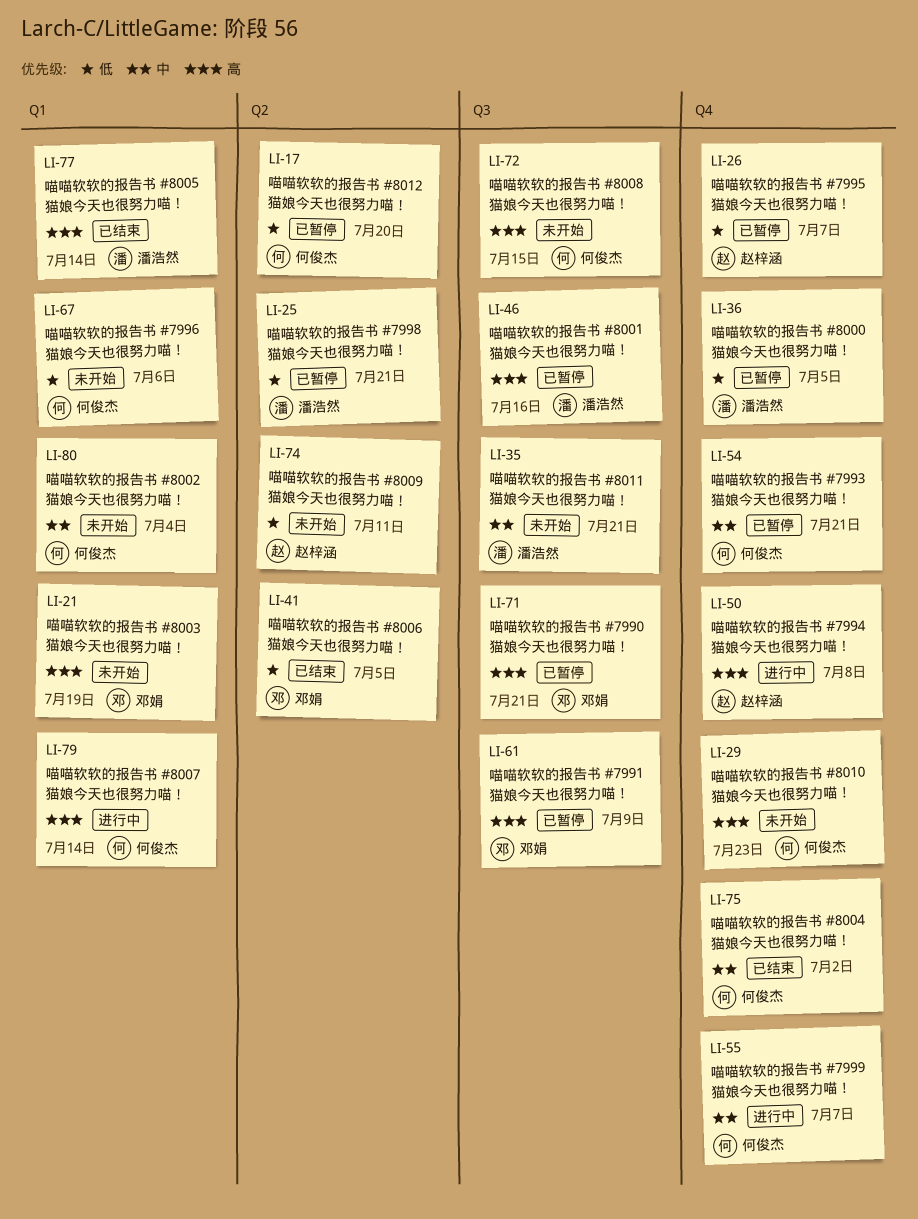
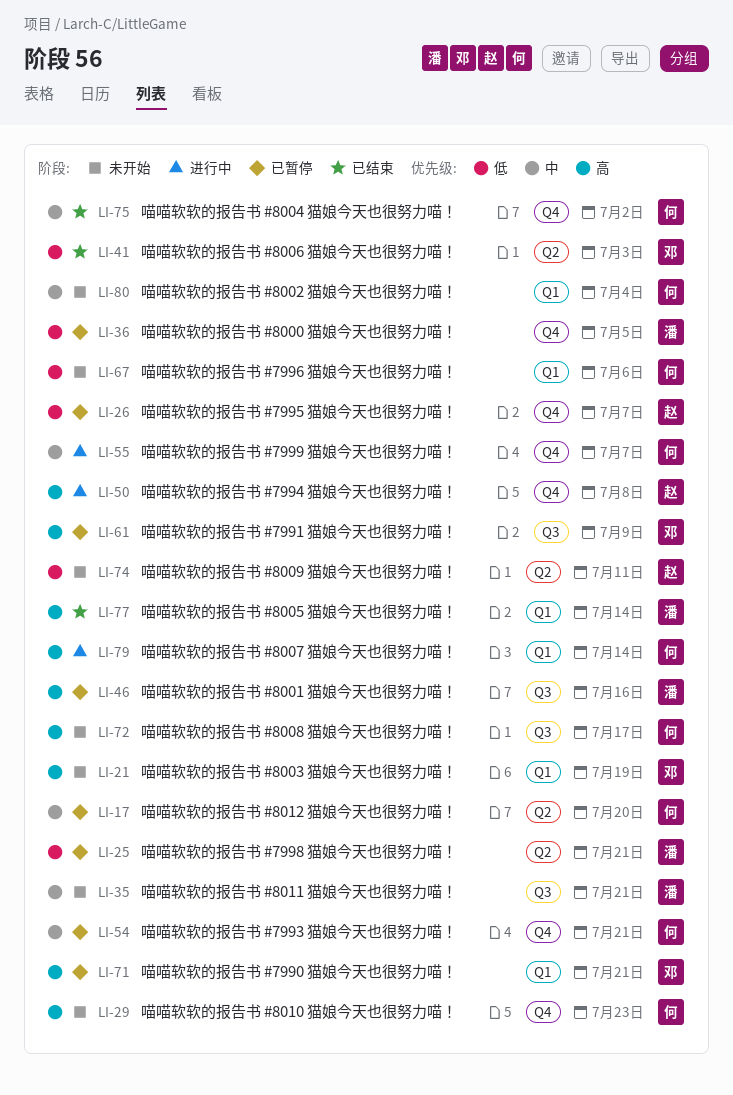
LI-17, priority: 低 -> 中
LI-41, due: Jul 5 -> Jul 3
LI-71, label: Q3 -> Q1
LI-72, due: Jul 15 -> Jul 17

